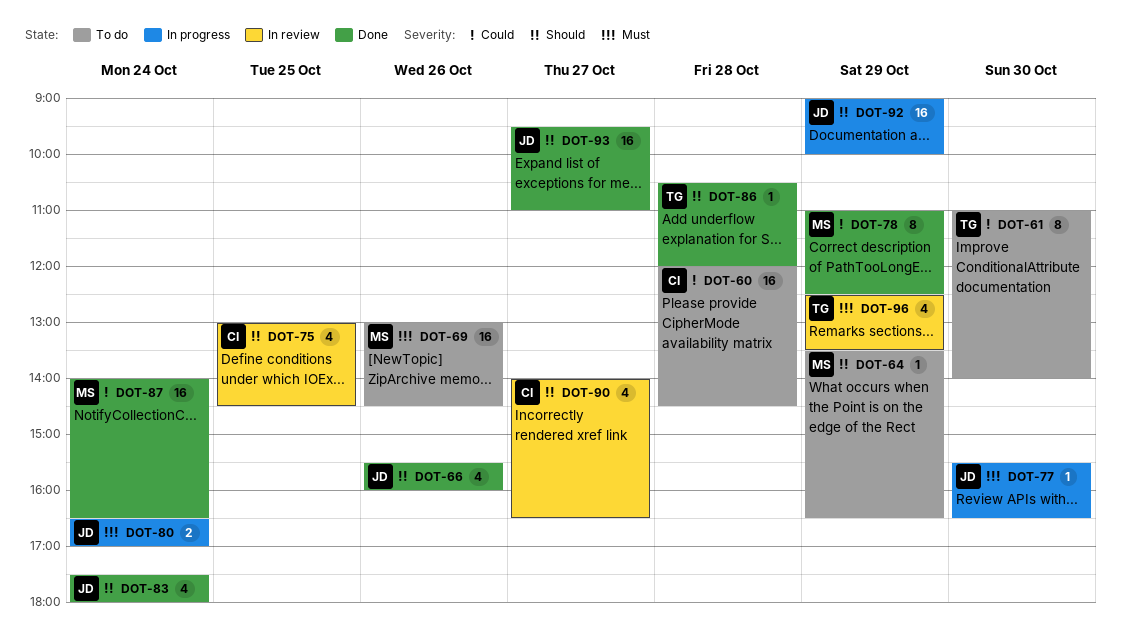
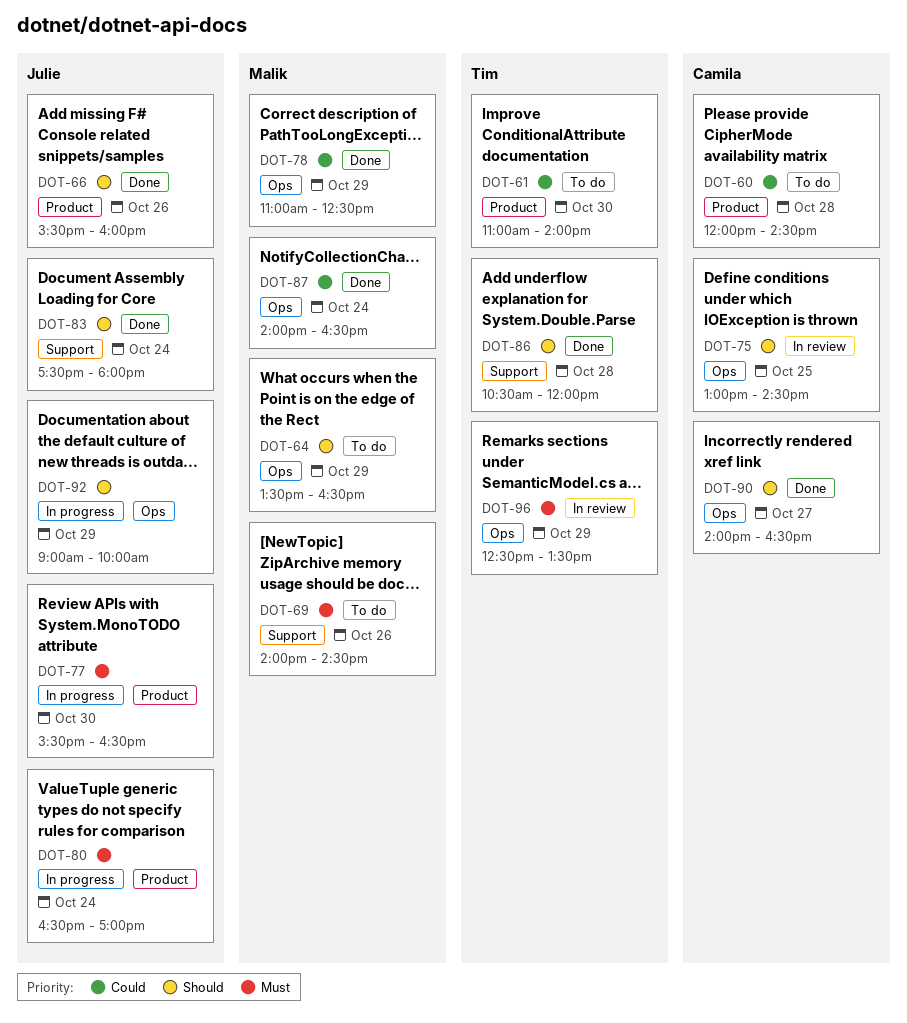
DOT-69, begins: 13:00 -> 14:00
DOT-90, status: In review -> Done
DOT-93: present -> none

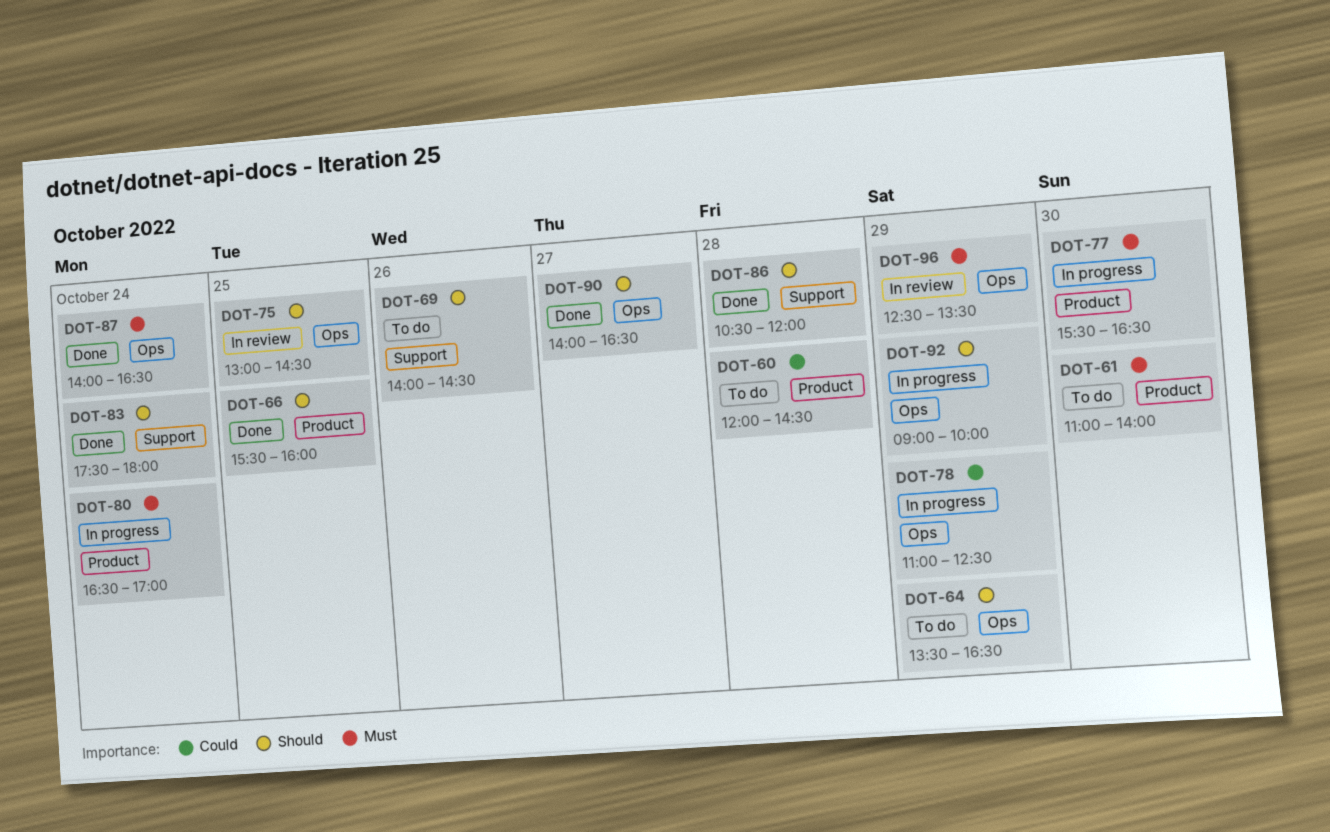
DOT-61, priority: Could -> Must
DOT-66, day: Oct 26 -> Oct 25
DOT-69, priority: Must -> Should
DOT-78, status: Done -> In progress
DOT-87, priority: Could -> Must

